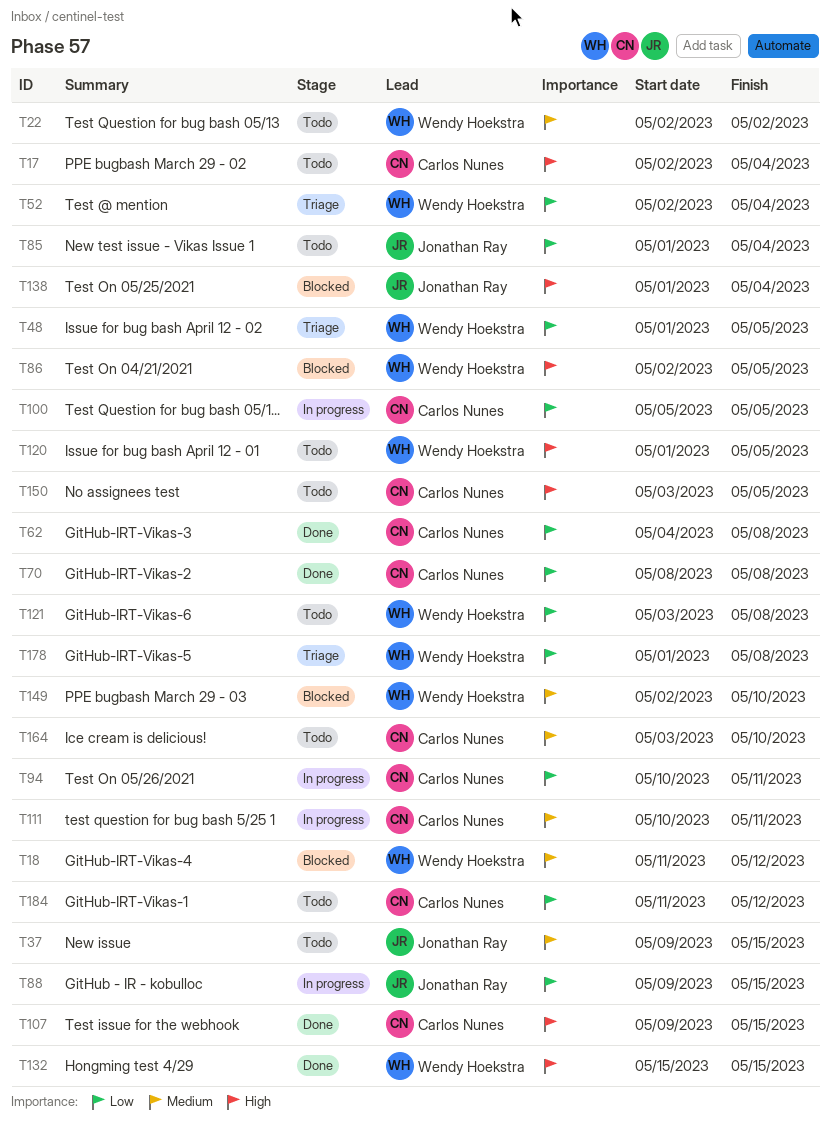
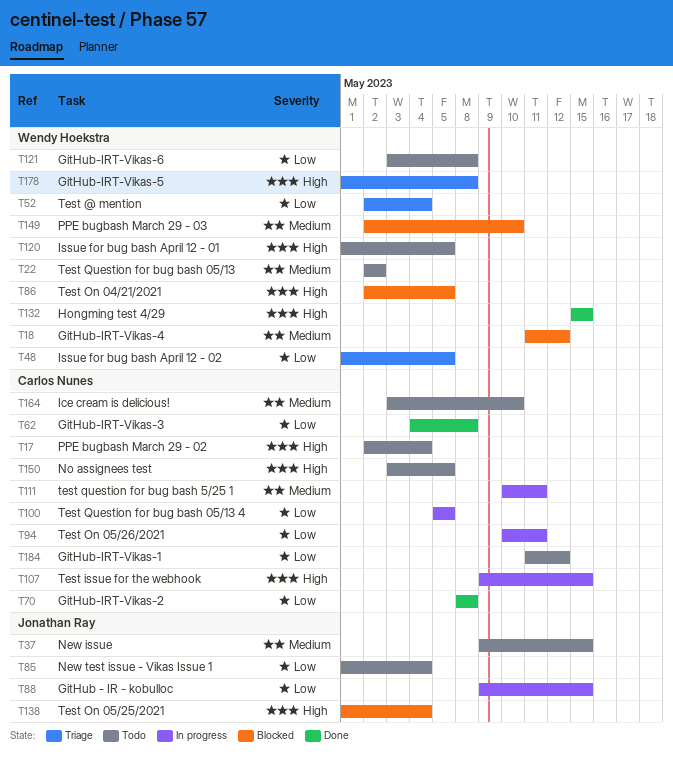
T107, status: Done -> In progress
T178, priority: Low -> High

